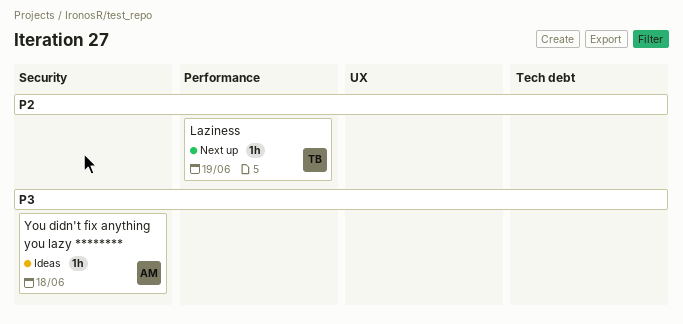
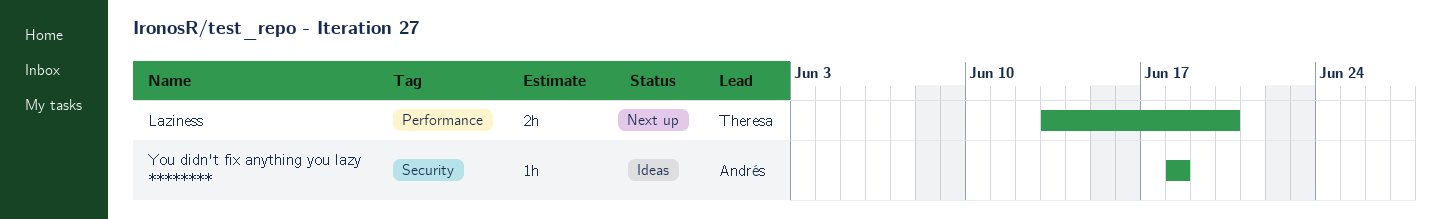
Laziness, estimate: 1h -> 2h
Laziness, due: Jun 19 -> Jun 20

